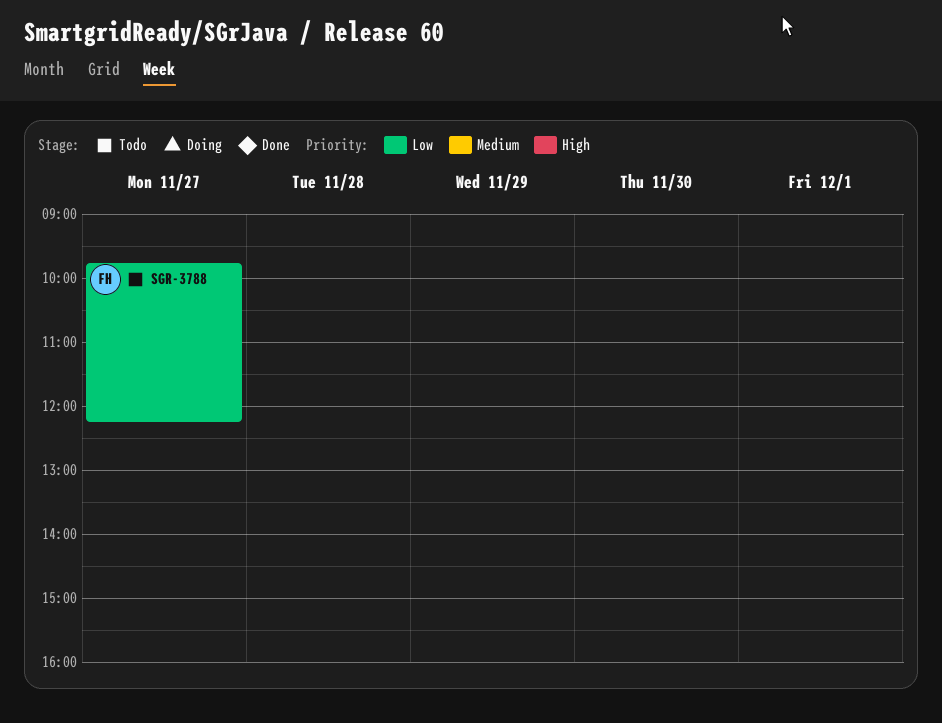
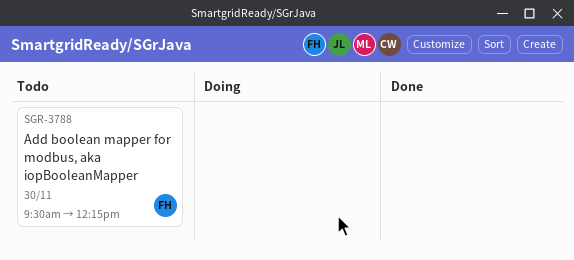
SGR-3788, day: Nov 27 -> Nov 30
SGR-3788, begins: 09:45 -> 09:30

